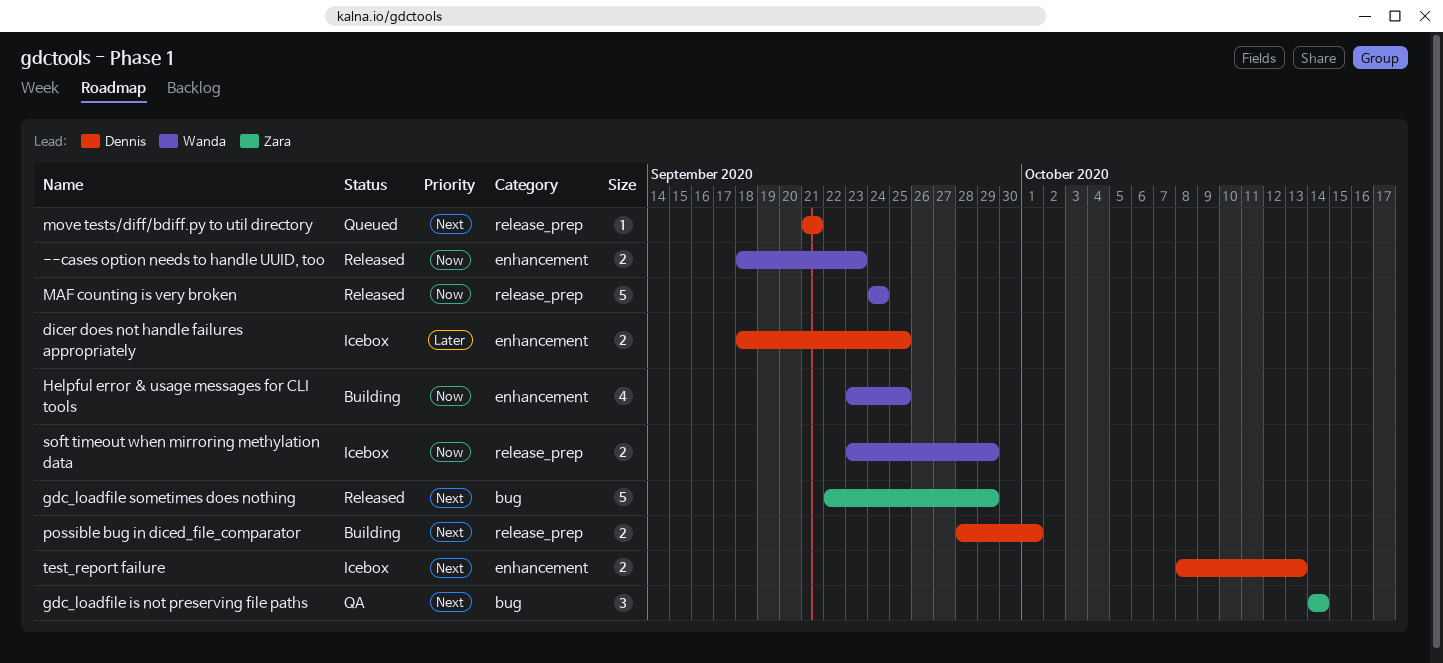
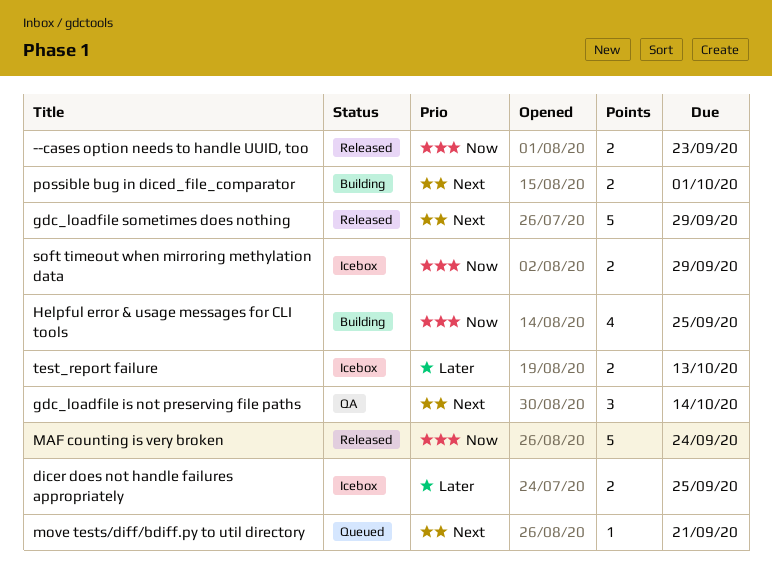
test_report failure, priority: Next -> Later

